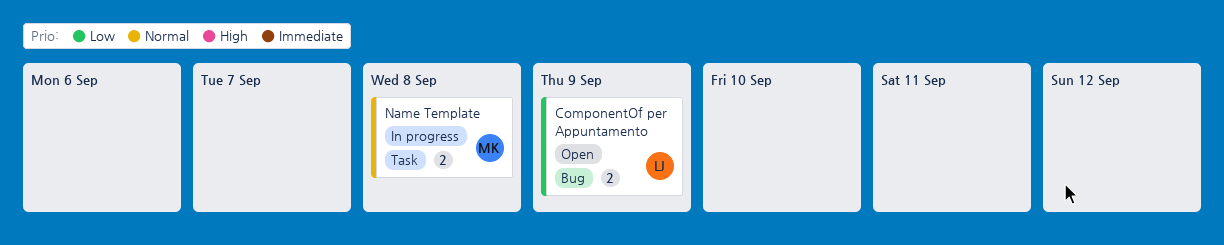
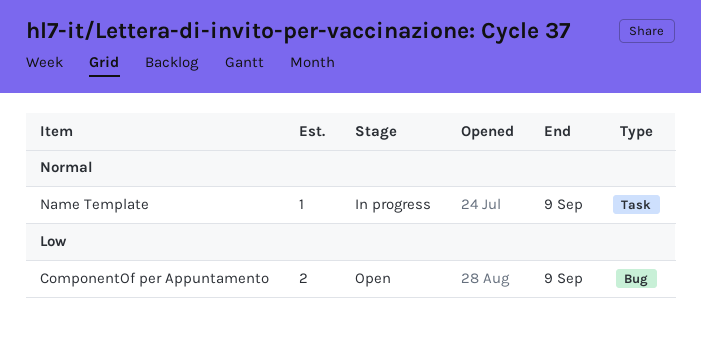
Name Template, estimate: 2 -> 1
Name Template, due: Sep 8 -> Sep 9

